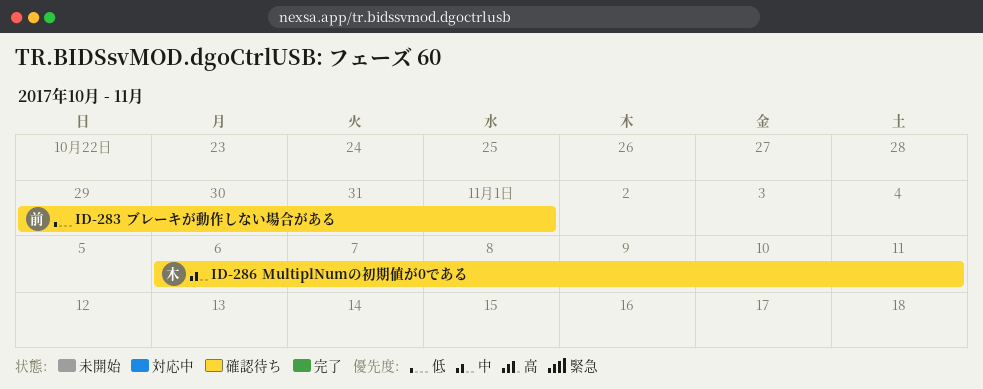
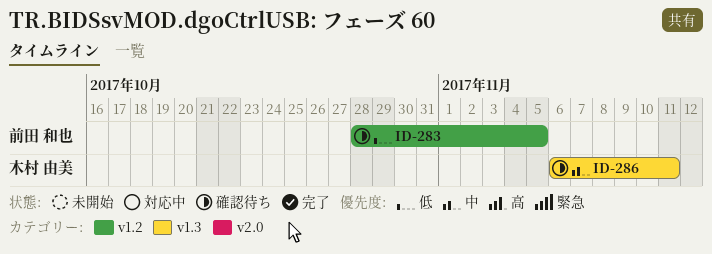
ID-283, start: Oct 29 -> Oct 28
ID-283, due: Nov 1 -> Nov 5

